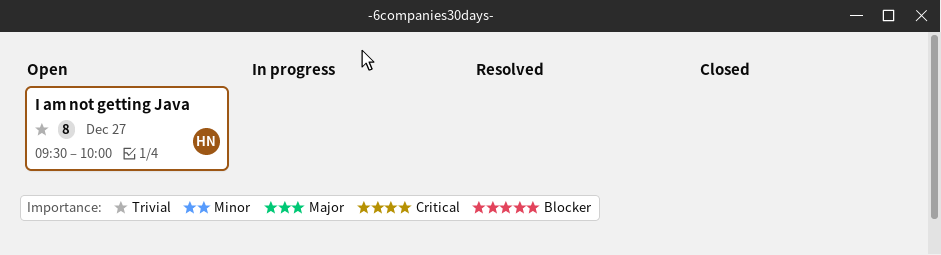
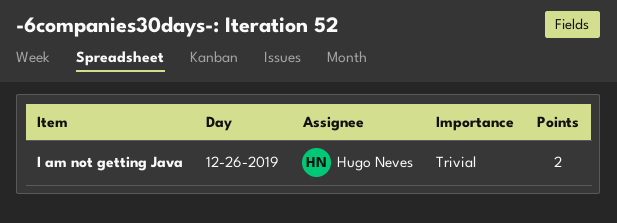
I am not getting Java, estimate: 8 -> 2
I am not getting Java, day: Dec 27 -> Dec 26

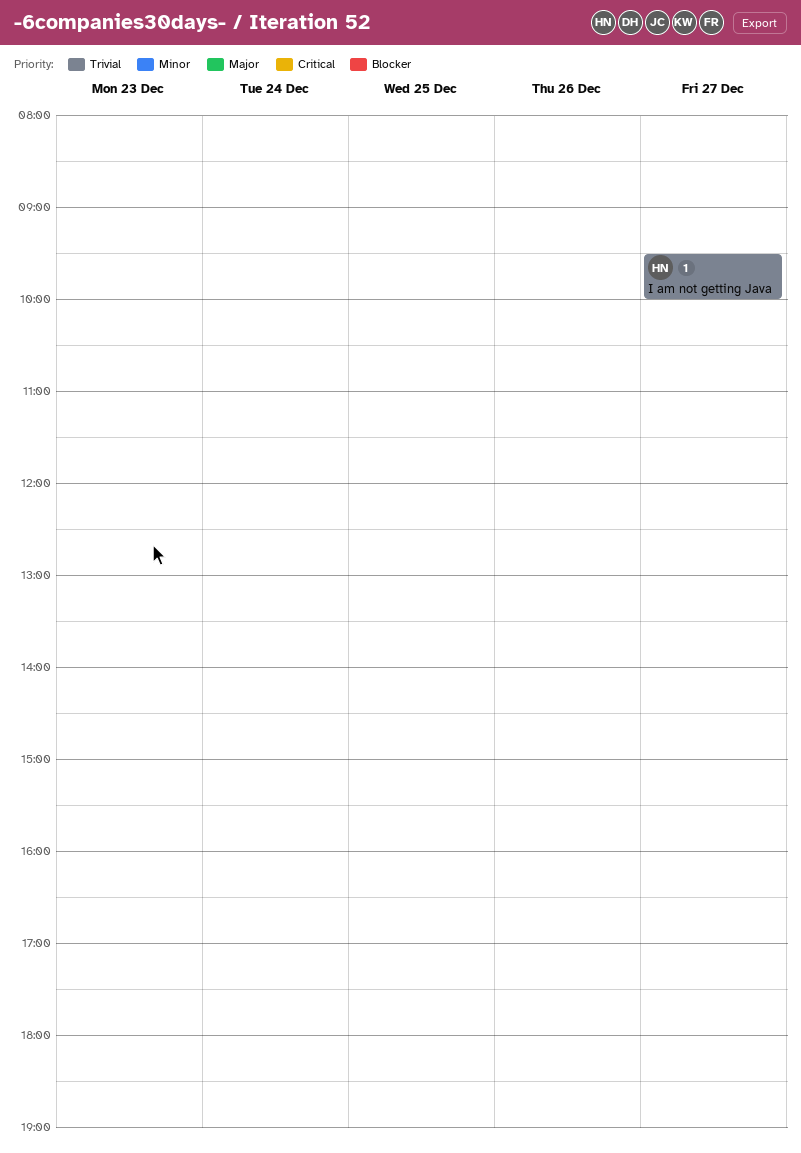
I am not getting Java, estimate: 2 -> 1
I am not getting Java, day: Dec 26 -> Dec 27

